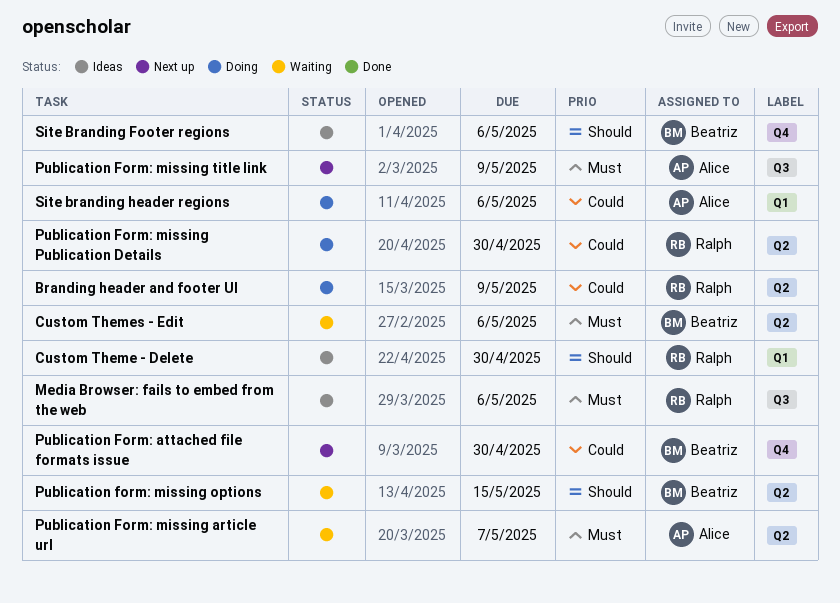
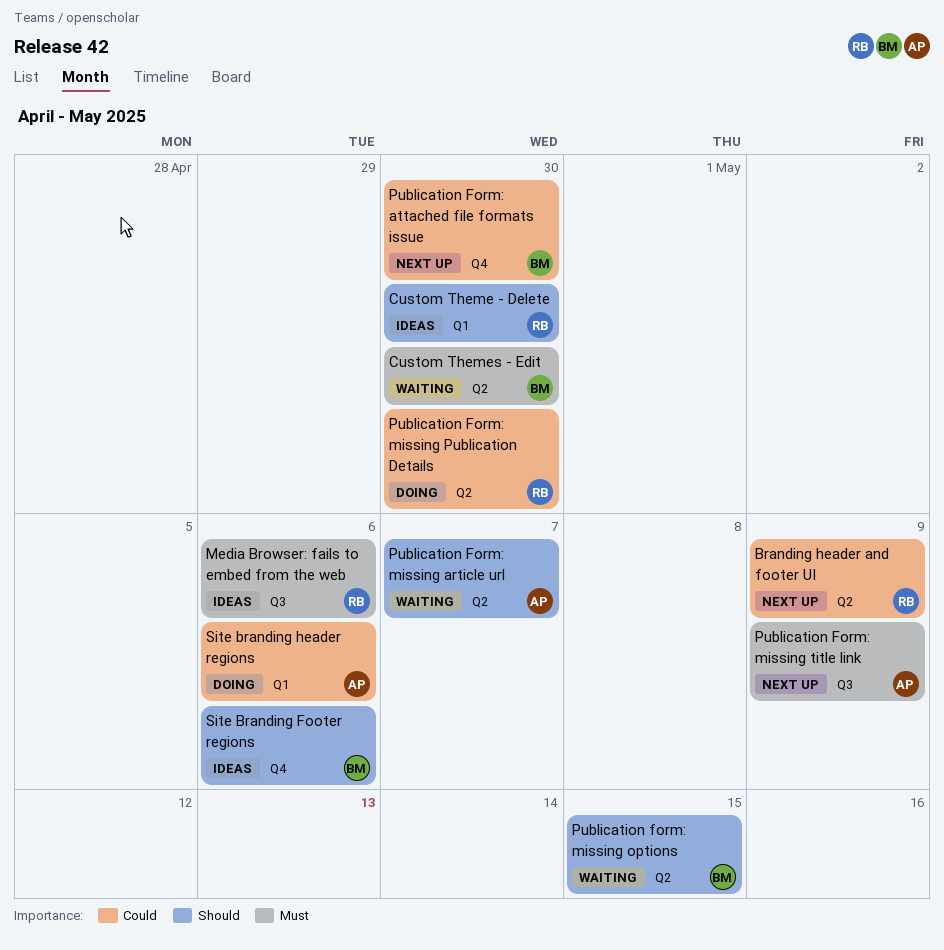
Branding header and footer UI, status: Doing -> Next up
Custom Themes - Edit, due: May 6 -> Apr 30
Publication Form: missing article url, priority: Must -> Should

